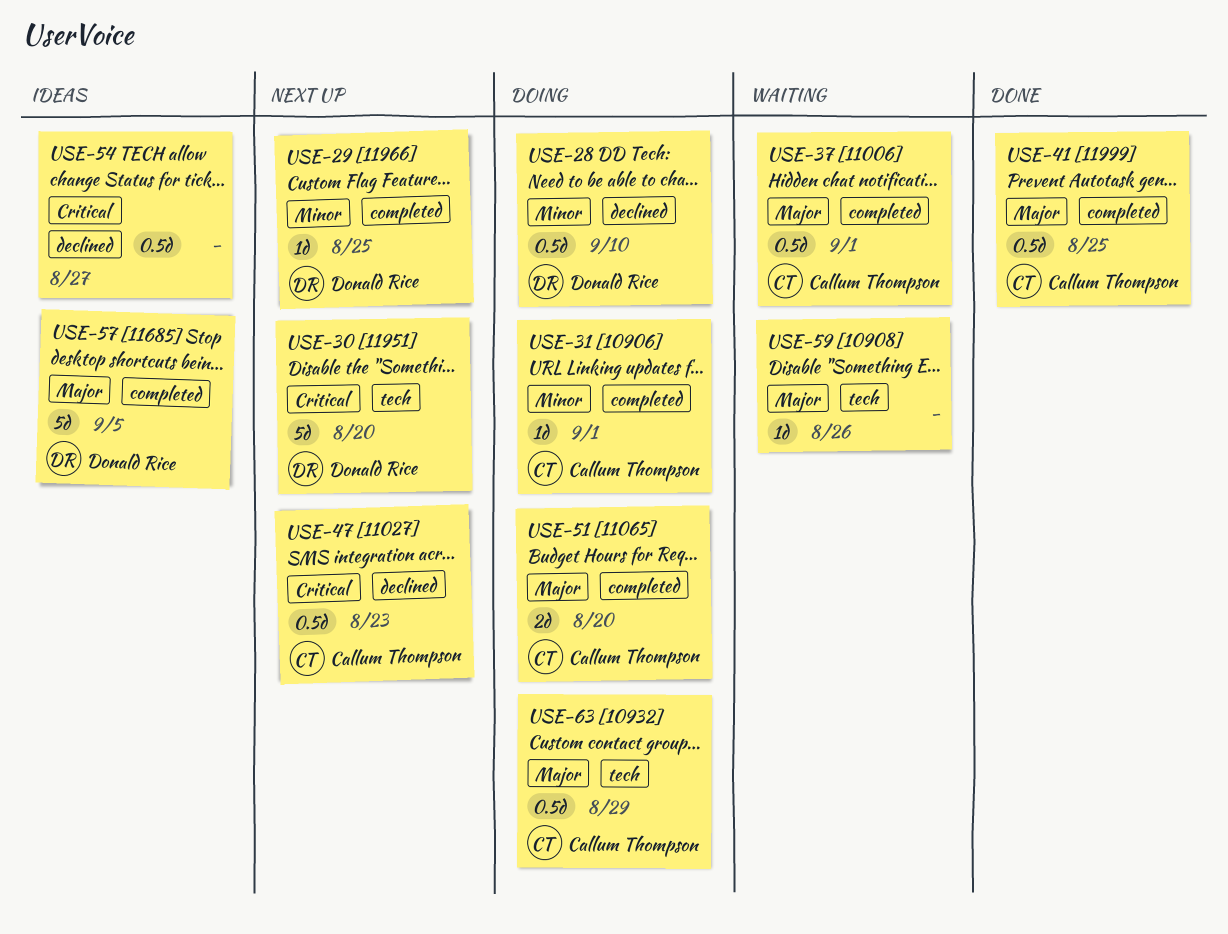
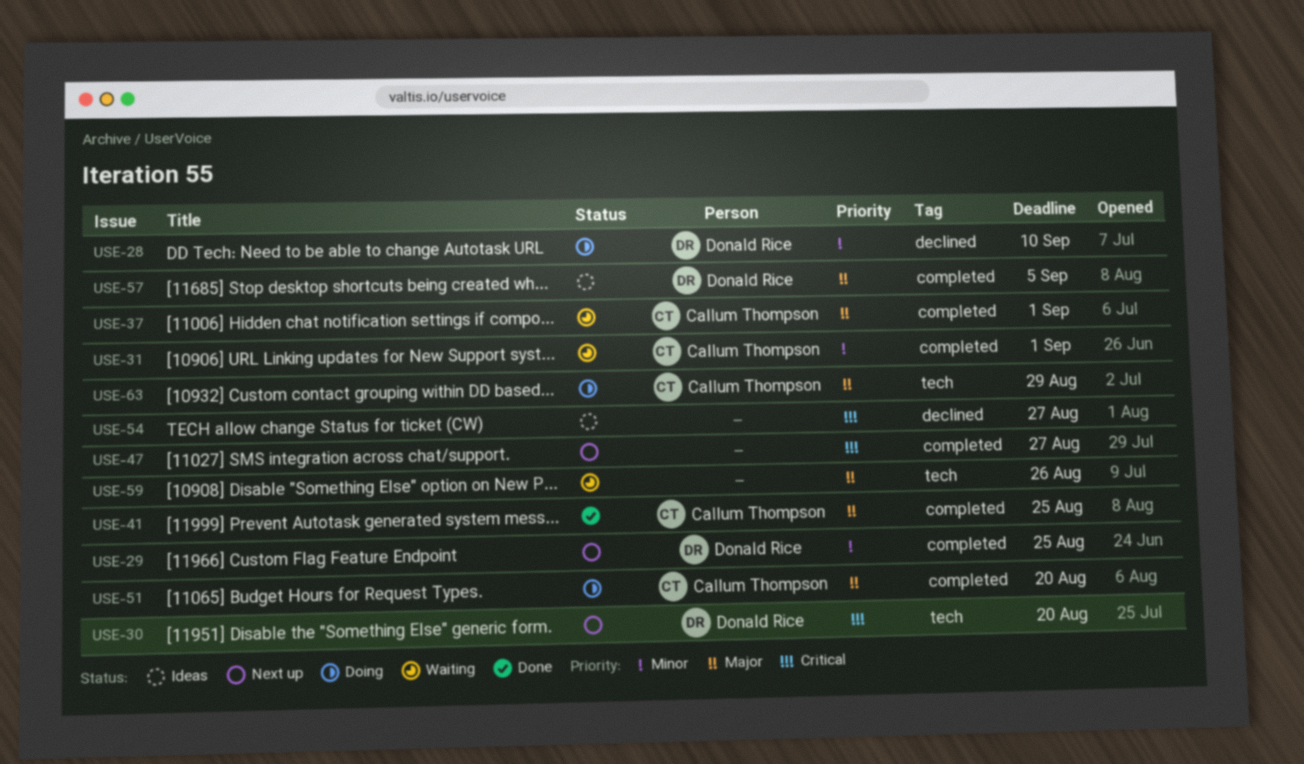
USE-31, status: Doing -> Waiting
USE-47, owner: Callum Thompson -> none
USE-47, label: declined -> completed
USE-47, due: Aug 23 -> Aug 27

